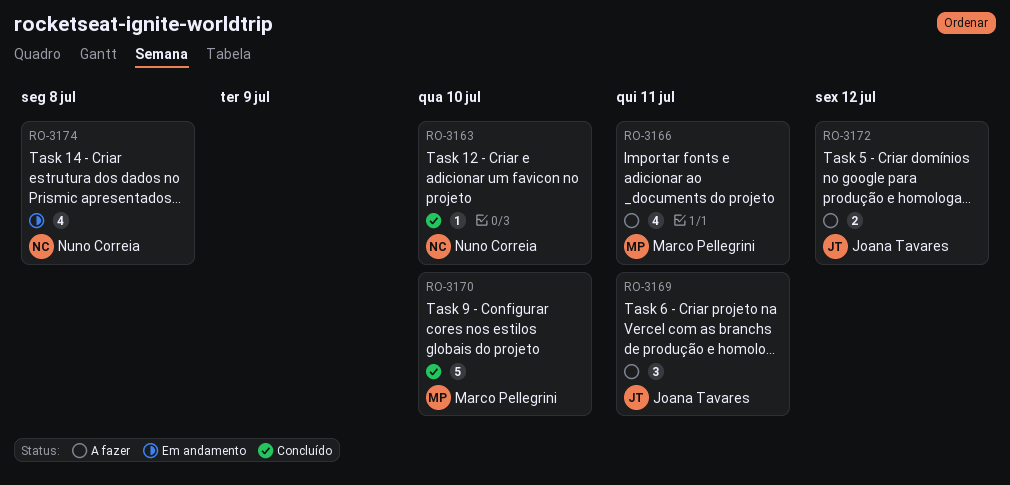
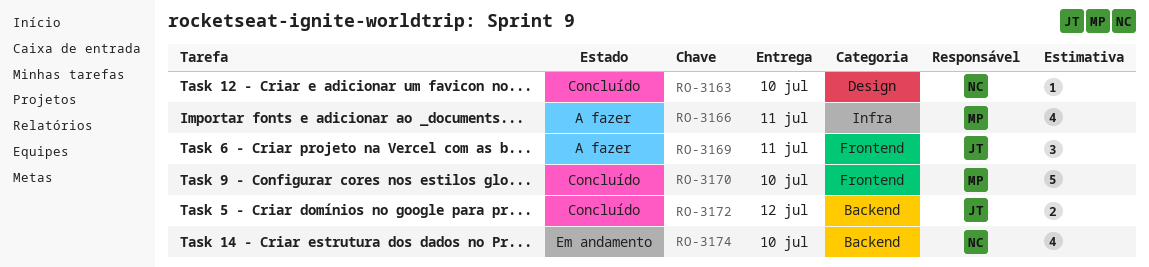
RO-3172, status: A fazer -> Concluído
RO-3174, due: Jul 8 -> Jul 10

